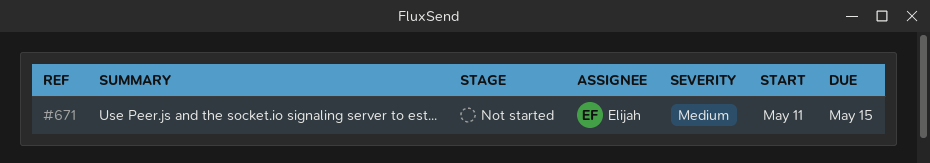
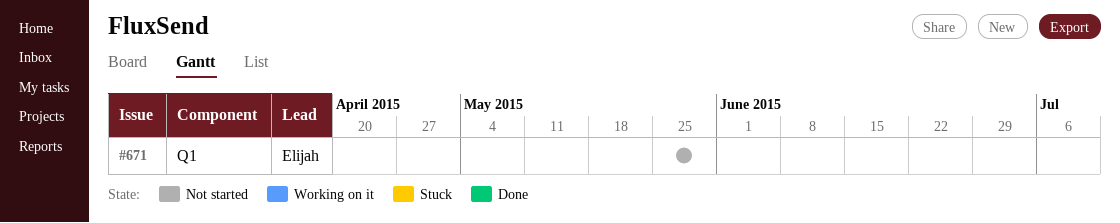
#671, start: May 11 -> May 25
#671, due: May 15 -> May 29

